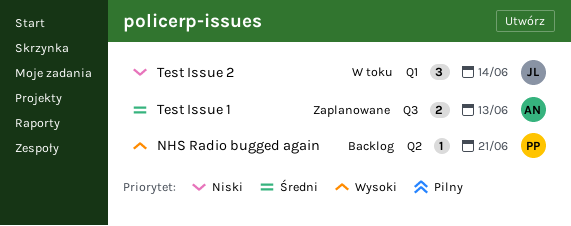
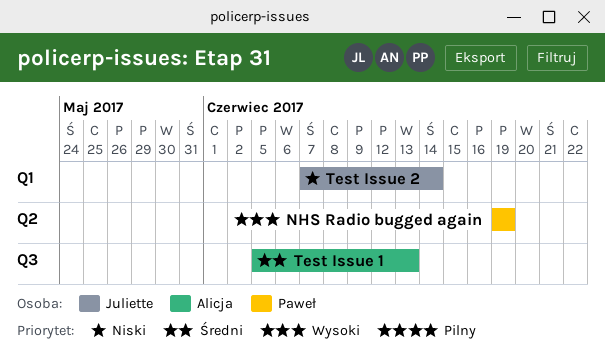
NHS Radio bugged again, due: Jun 21 -> Jun 19

